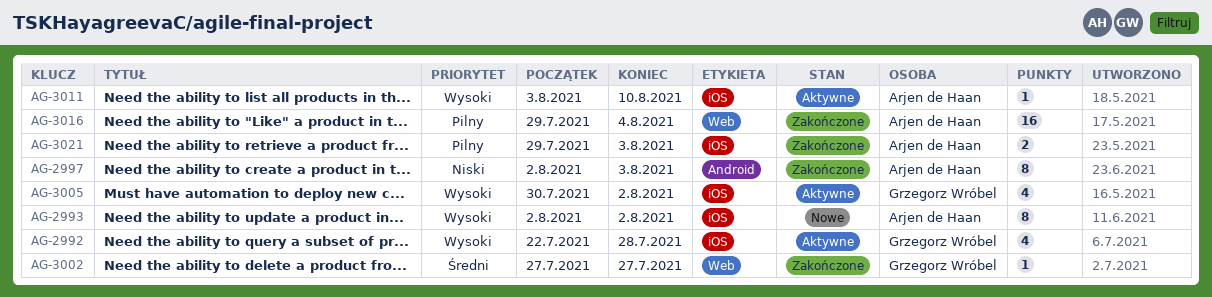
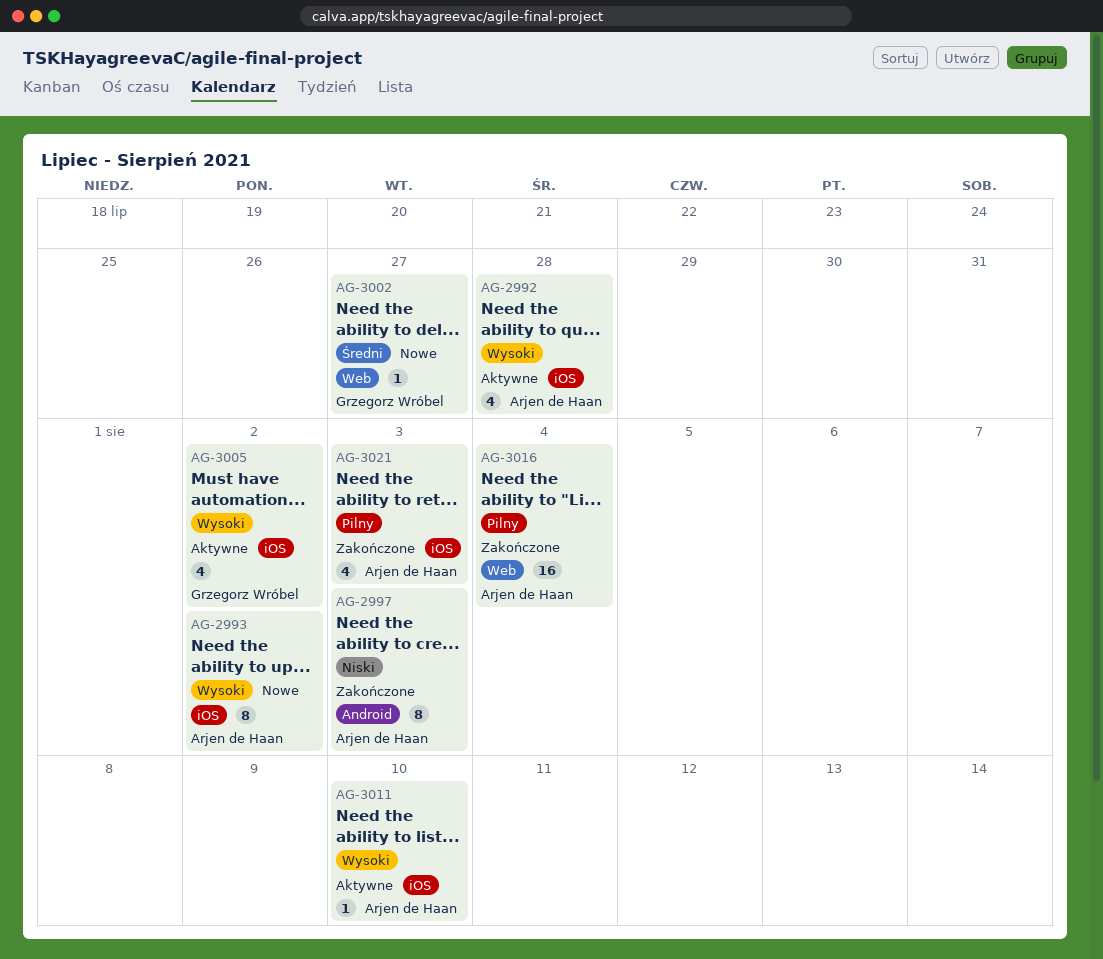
AG-2992, owner: Grzegorz Wróbel -> Arjen de Haan
AG-3002, status: Zakończone -> Nowe
AG-3021, estimate: 2 -> 4

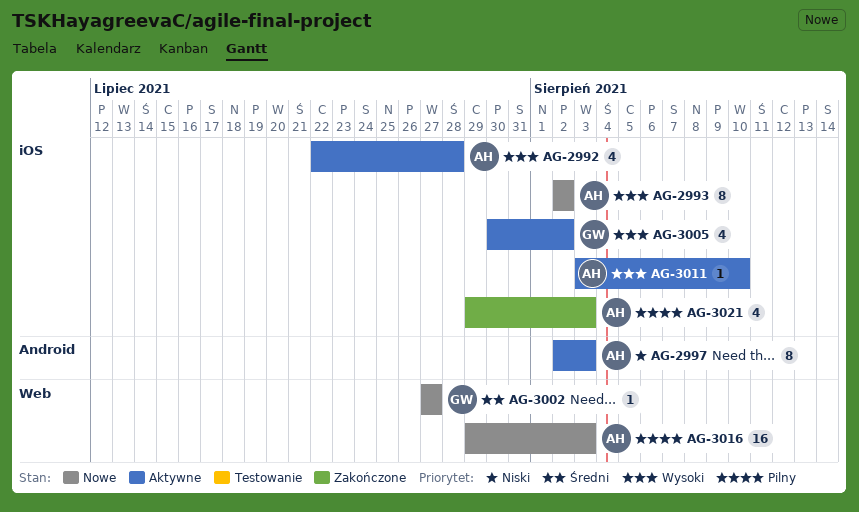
AG-2997, status: Zakończone -> Aktywne
AG-3016, status: Zakończone -> Nowe
AG-3016, due: Aug 4 -> Aug 3

